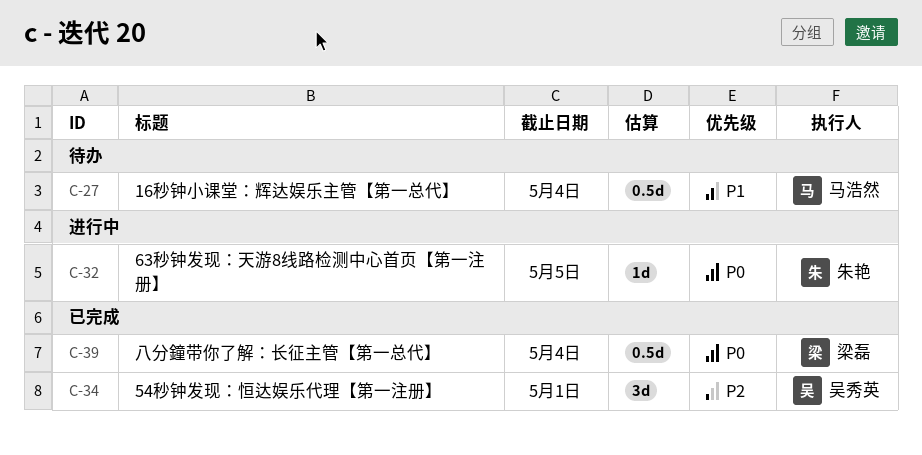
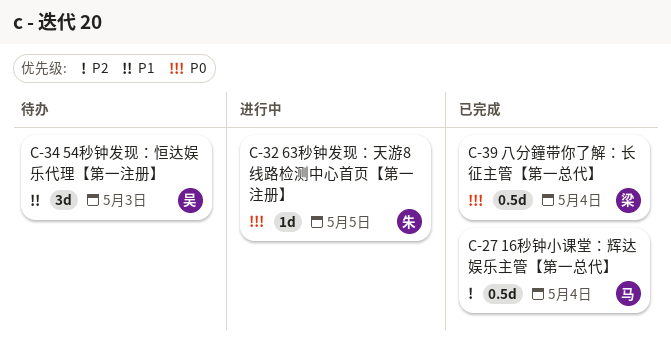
C-27, status: 待办 -> 已完成
C-27, priority: P1 -> P2
C-34, status: 已完成 -> 待办
C-34, priority: P2 -> P1
C-34, due: May 1 -> May 3

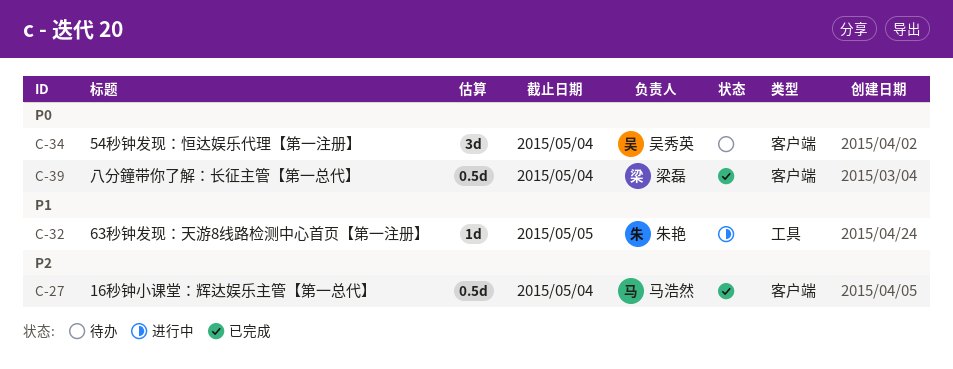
C-32, priority: P0 -> P1
C-34, priority: P1 -> P0
C-34, due: May 3 -> May 4

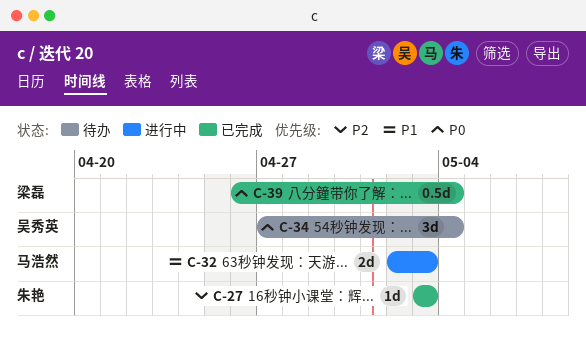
C-27, owner: 马浩然 -> 朱艳
C-27, estimate: 0.5d -> 1d
C-27, due: May 4 -> May 3
C-32, owner: 朱艳 -> 马浩然
C-32, estimate: 1d -> 2d
C-32, due: May 5 -> May 3

